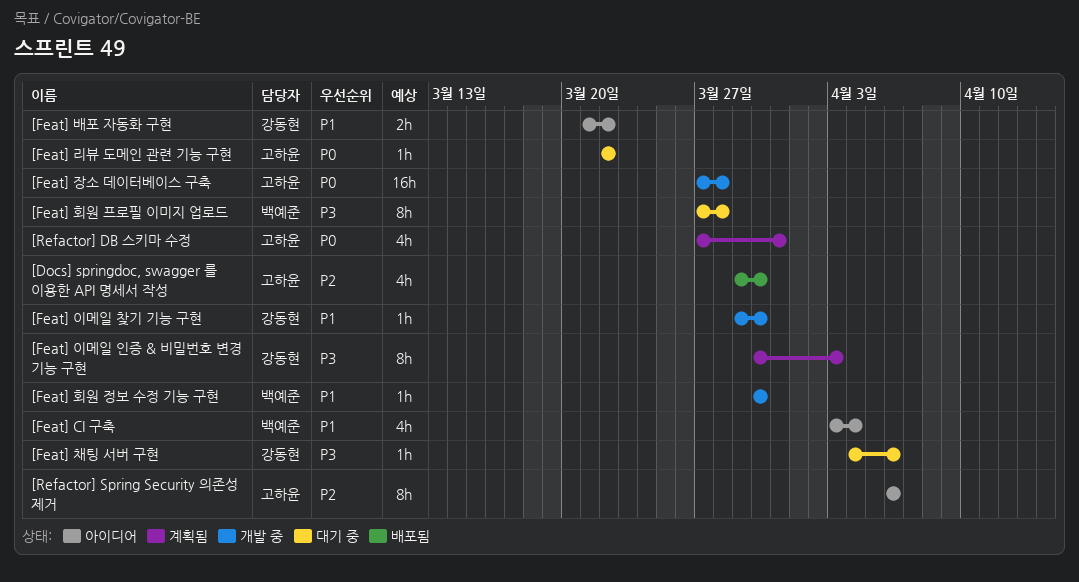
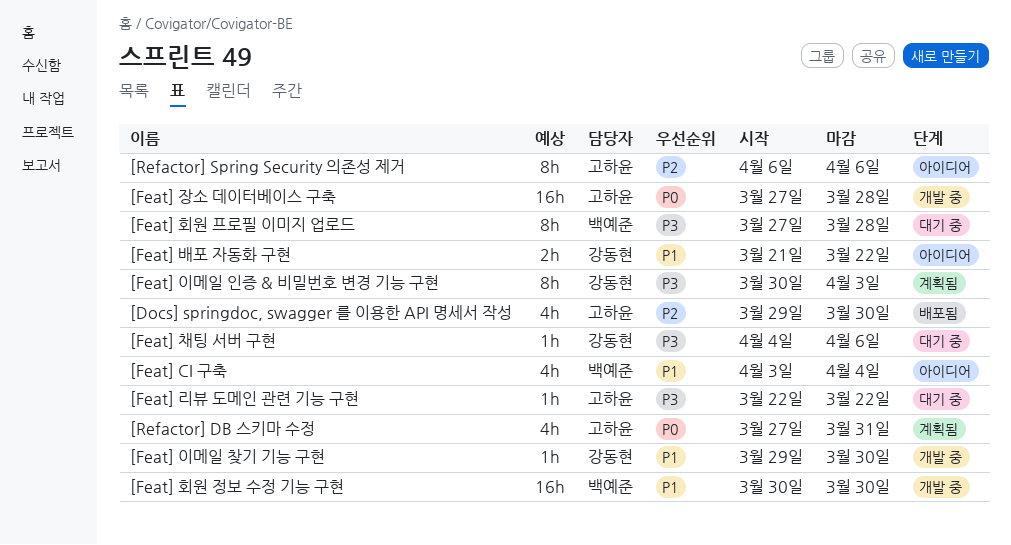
[Feat] 리뷰 도메인 관련 기능 구현, priority: P0 -> P3
[Feat] 회원 정보 수정 기능 구현, estimate: 1h -> 16h

